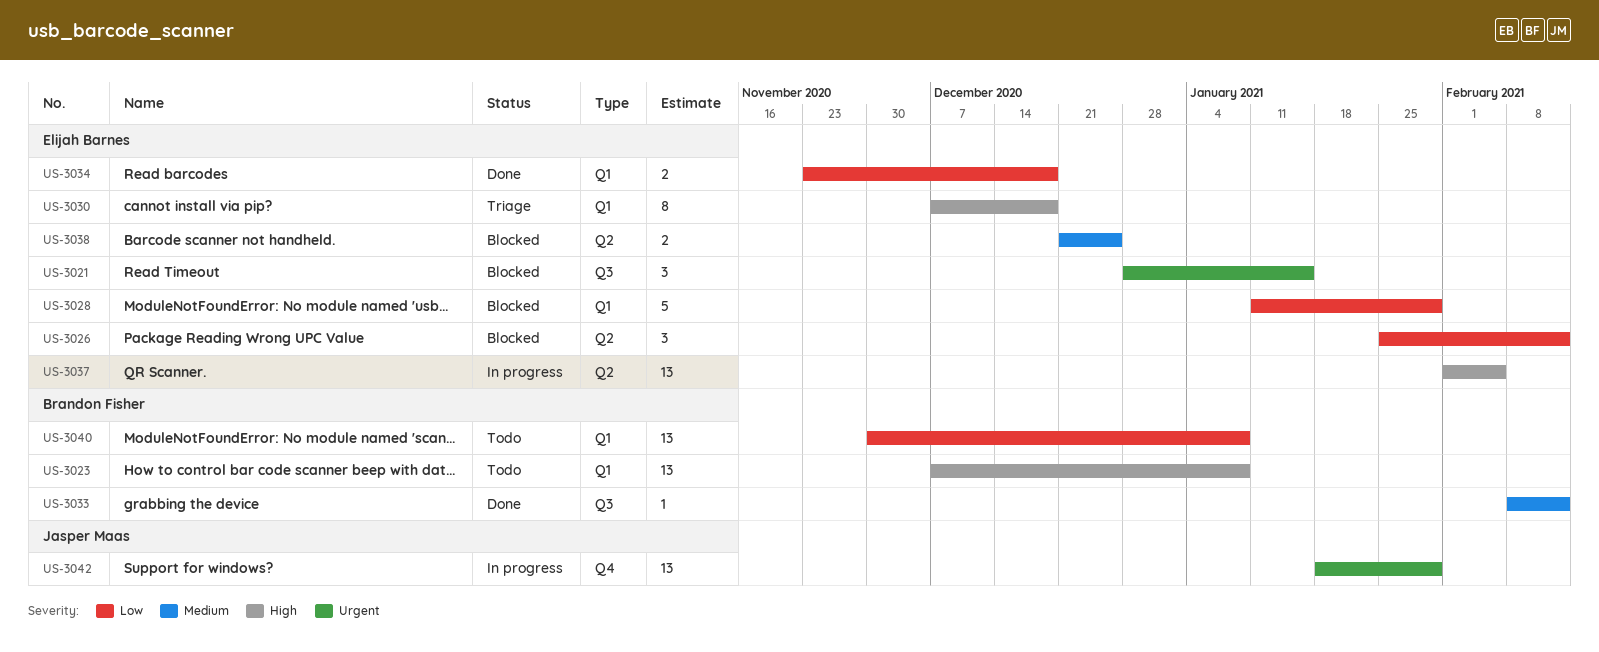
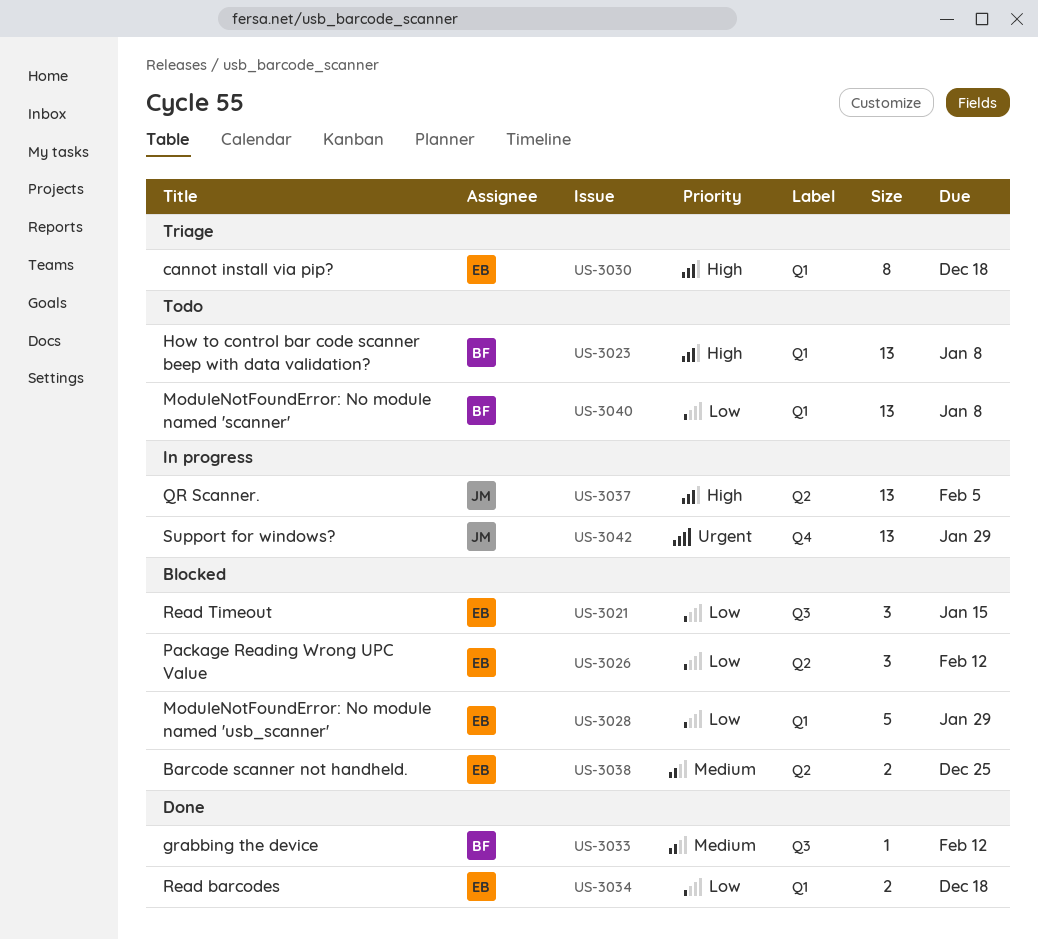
US-3021, priority: Urgent -> Low
US-3037, owner: Elijah Barnes -> Jasper Maas

